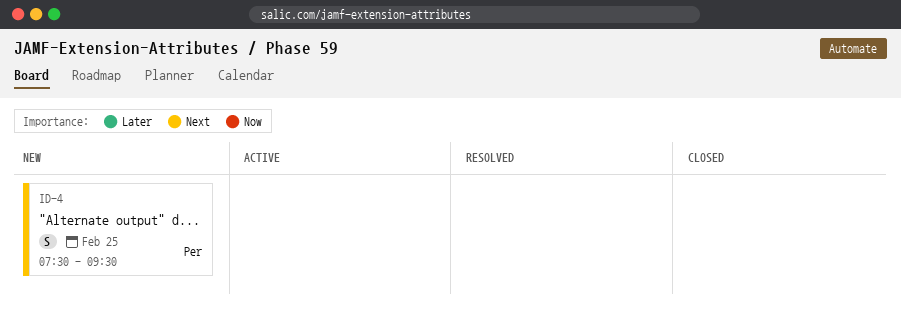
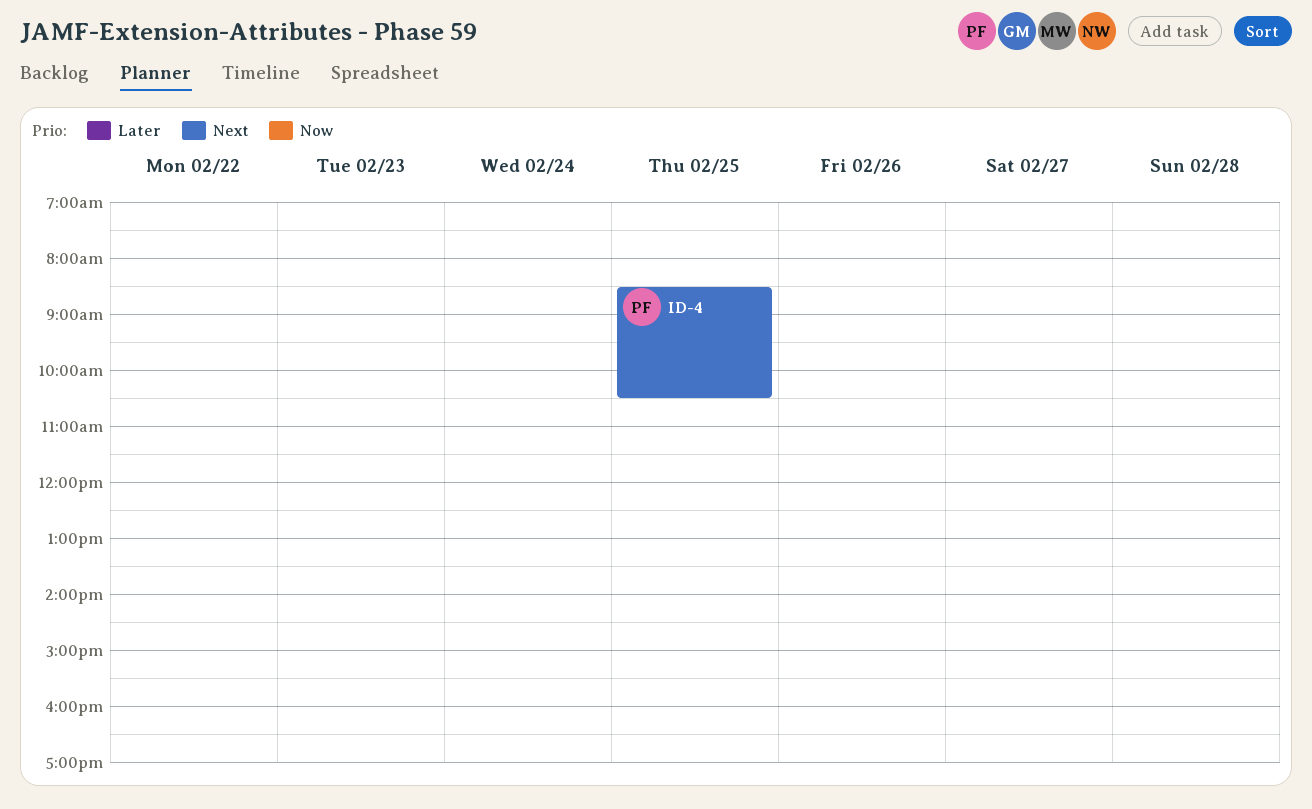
ID-4, begins: 07:30 -> 08:30
ID-4, ends: 09:30 -> 10:30

